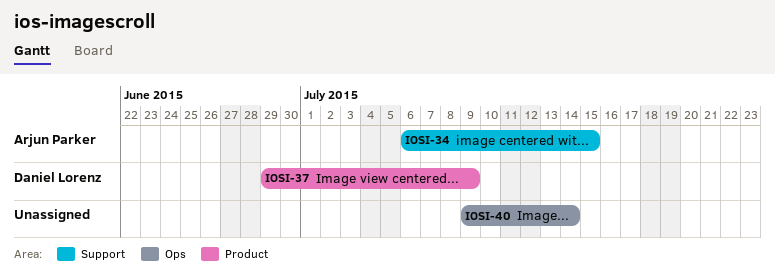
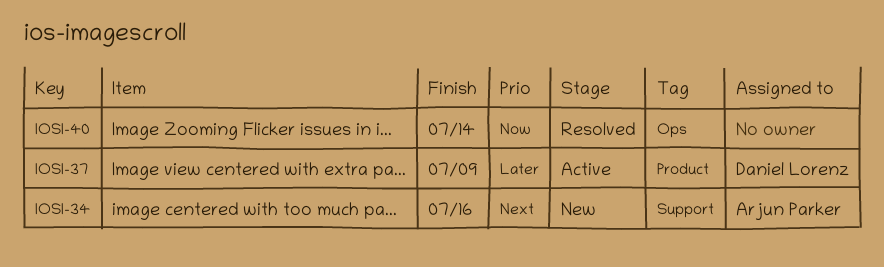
IOSI-34, due: Jul 15 -> Jul 16

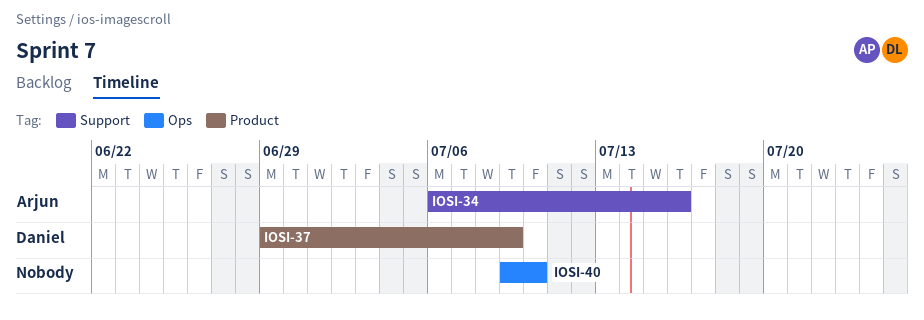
IOSI-40, due: Jul 14 -> Jul 10

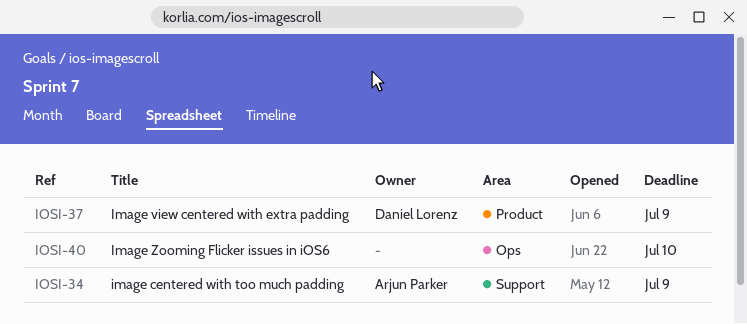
IOSI-34, due: Jul 16 -> Jul 9

